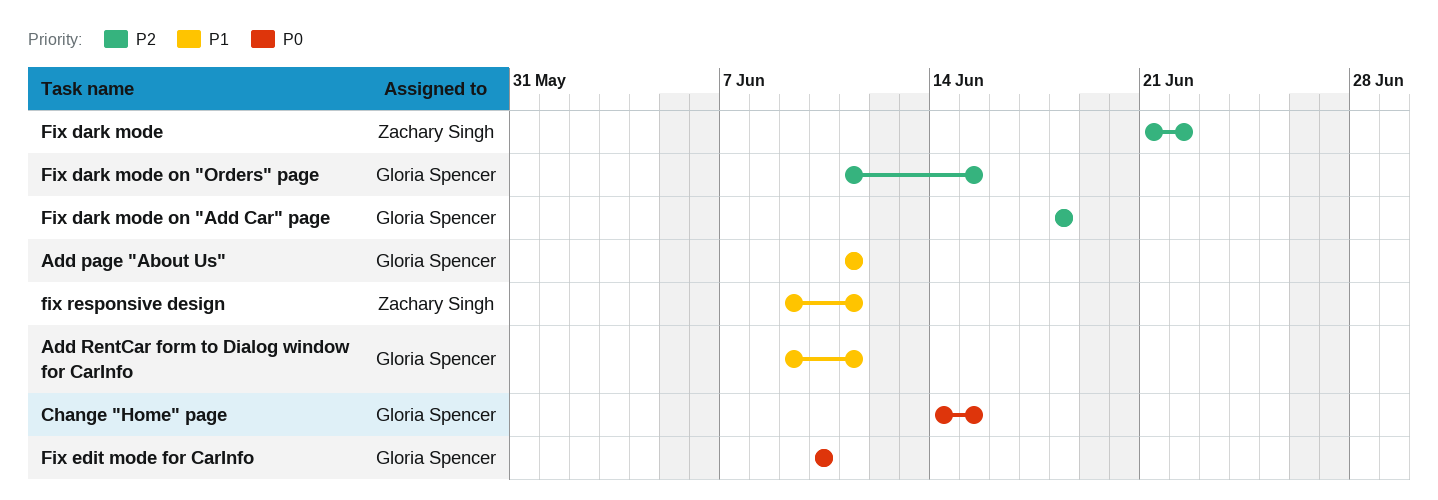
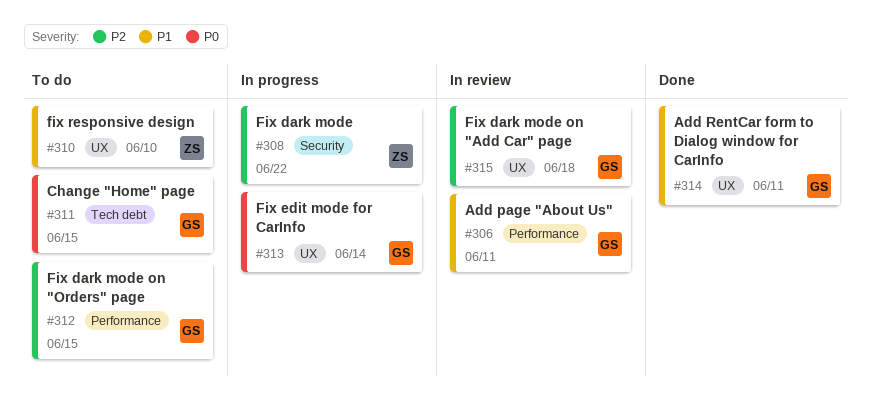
Fix edit mode for CarInfo, due: Jun 10 -> Jun 14
fix responsive design, due: Jun 11 -> Jun 10

